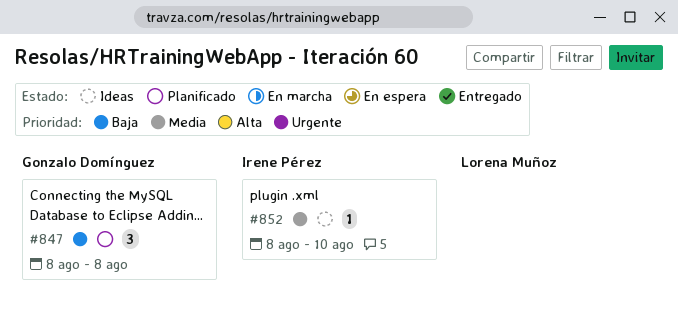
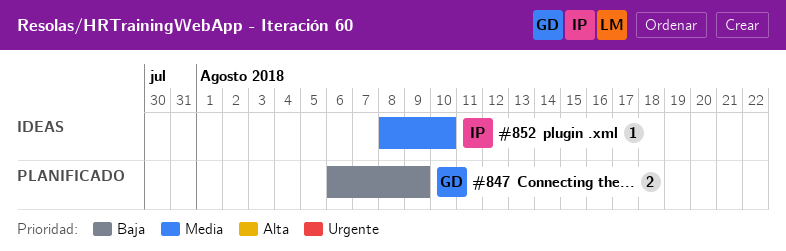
#847, estimate: 3 -> 2
#847, start: Aug 8 -> Aug 6
#847, due: Aug 8 -> Aug 9

